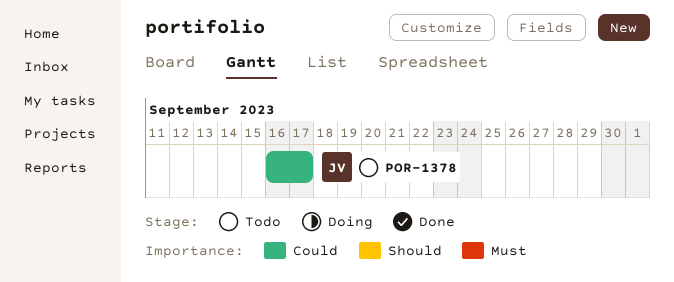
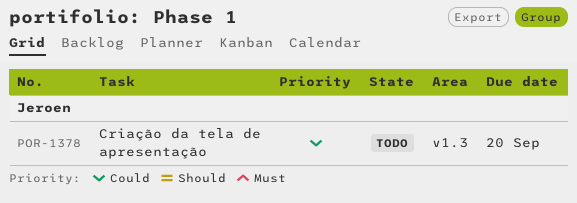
POR-1378, due: Sep 17 -> Sep 20

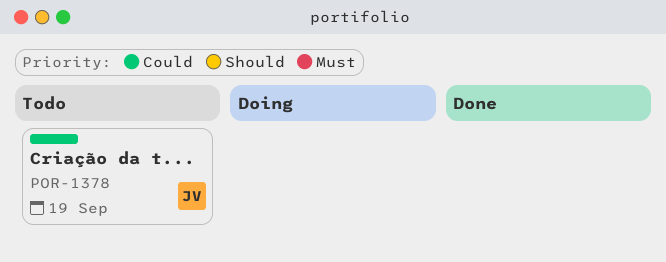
POR-1378, due: Sep 20 -> Sep 19

